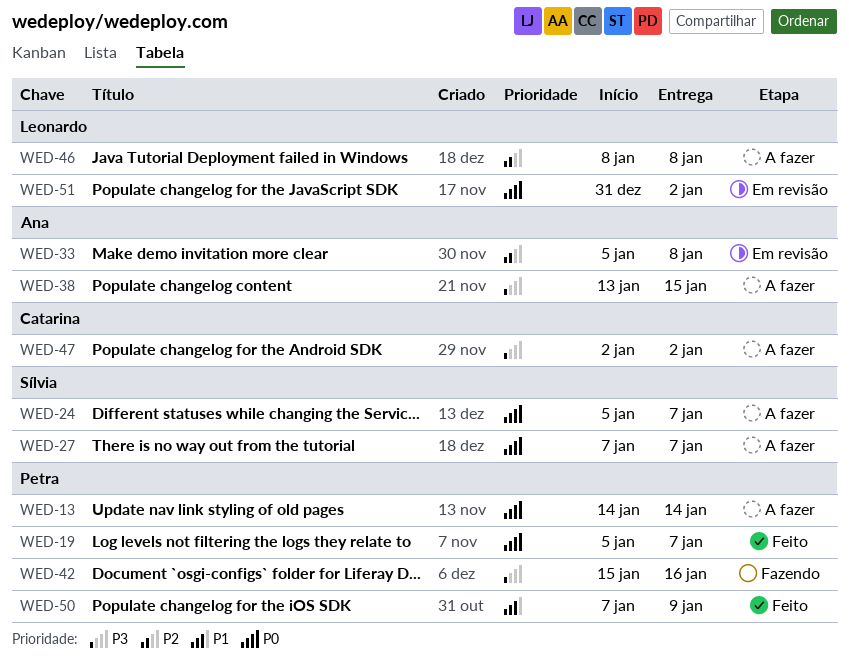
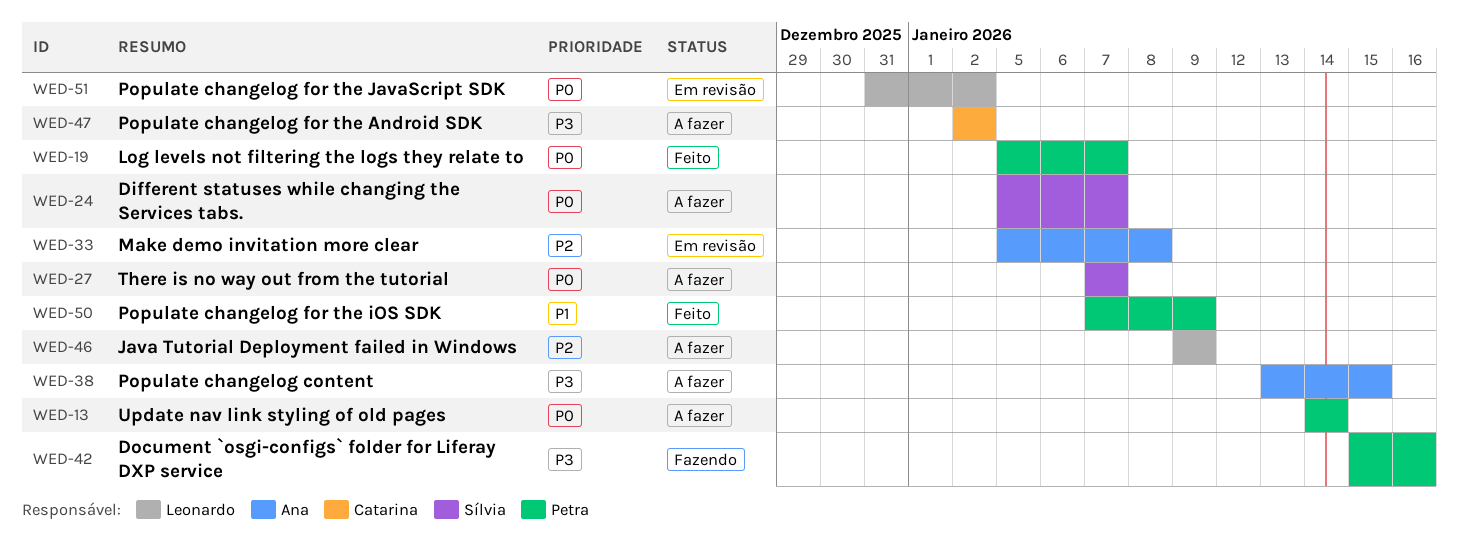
WED-46, start: Jan 8 -> Jan 9
WED-46, due: Jan 8 -> Jan 9

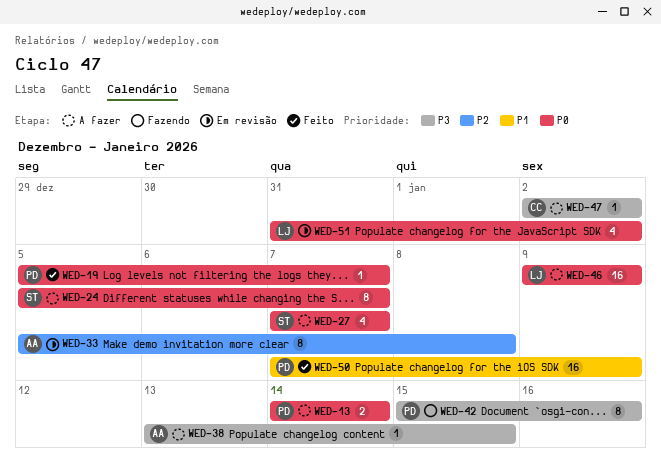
WED-46, priority: P2 -> P0

